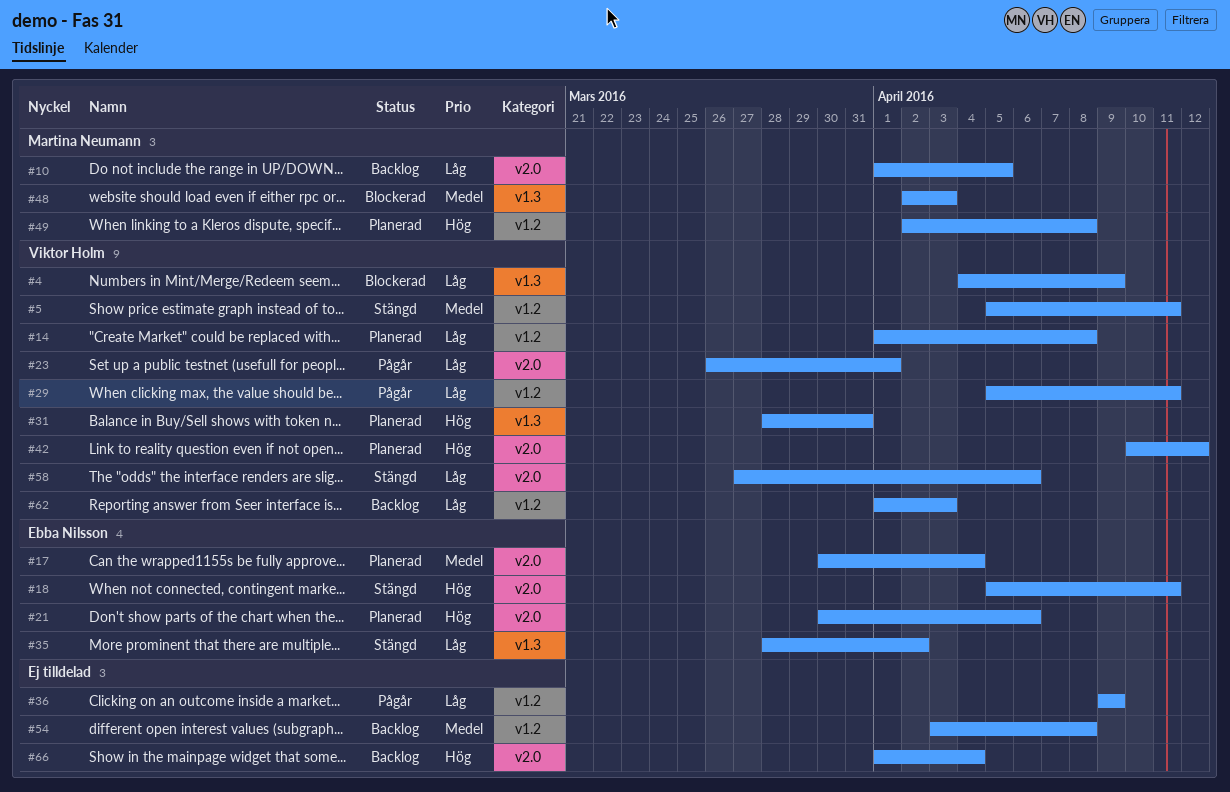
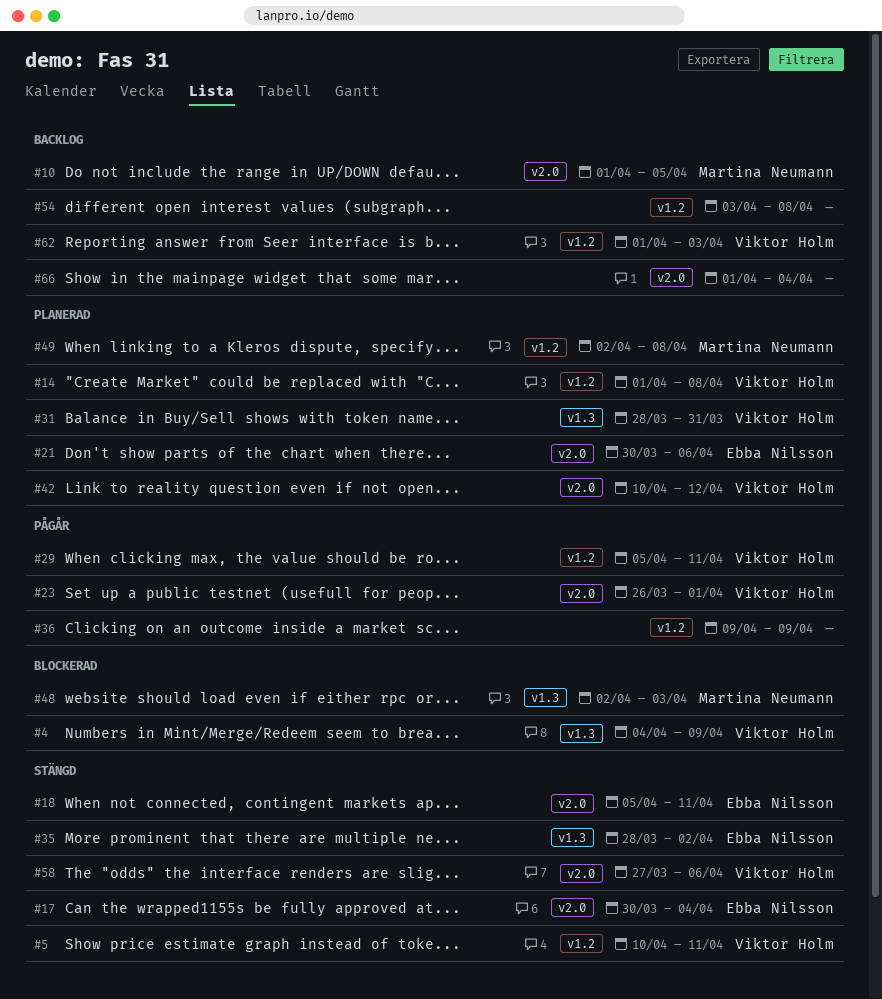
#5, start: Apr 5 -> Apr 10
#17, status: Planerad -> Stängd

